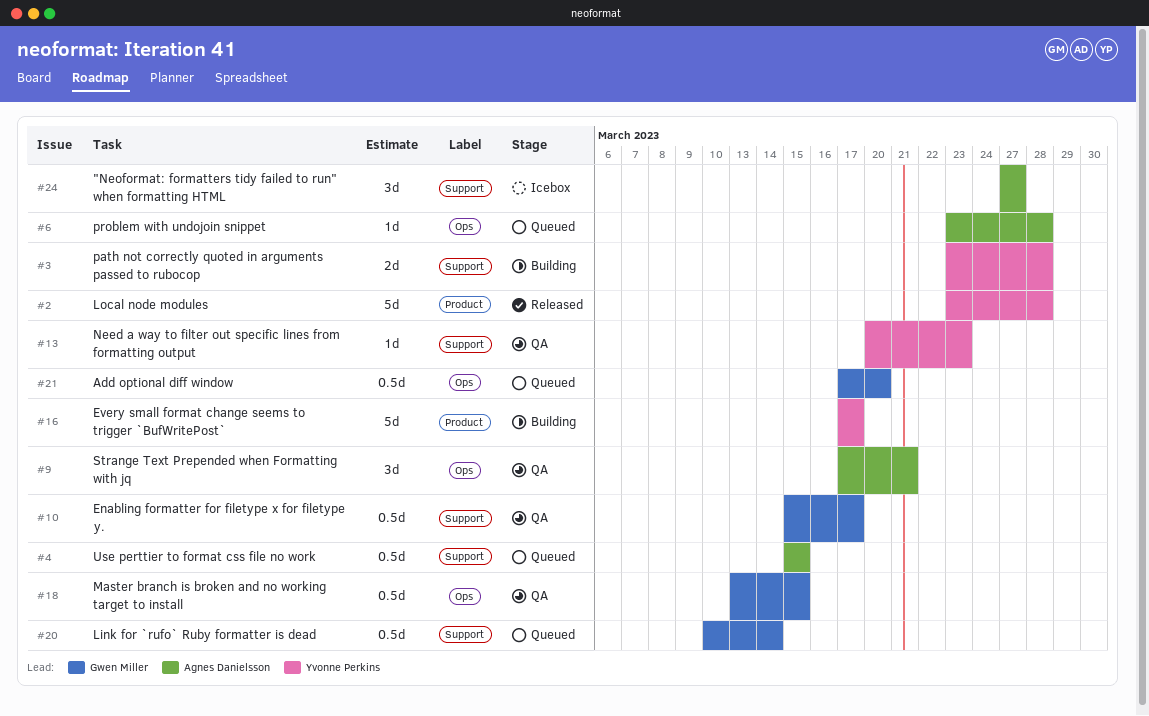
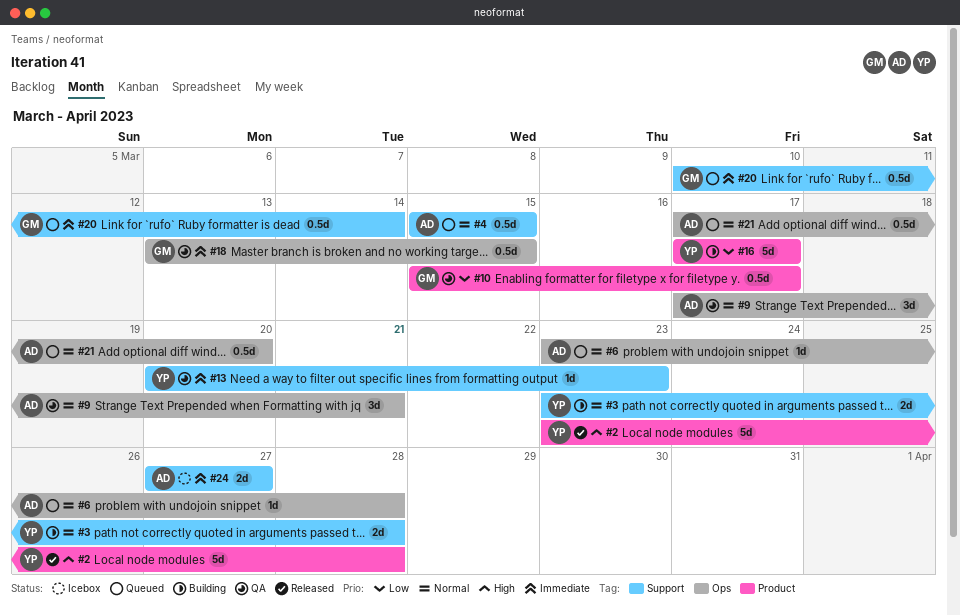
#10, label: Support -> Product
#21, owner: Gwen Miller -> Agnes Danielsson
#24, estimate: 3d -> 2d

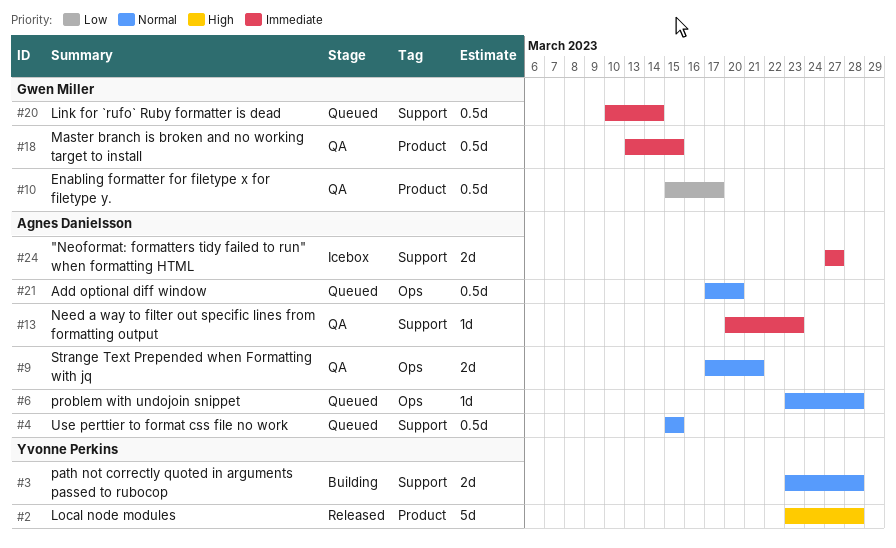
#9, estimate: 3d -> 2d
#13, owner: Yvonne Perkins -> Agnes Danielsson
#16: present -> none
#18, label: Ops -> Product

